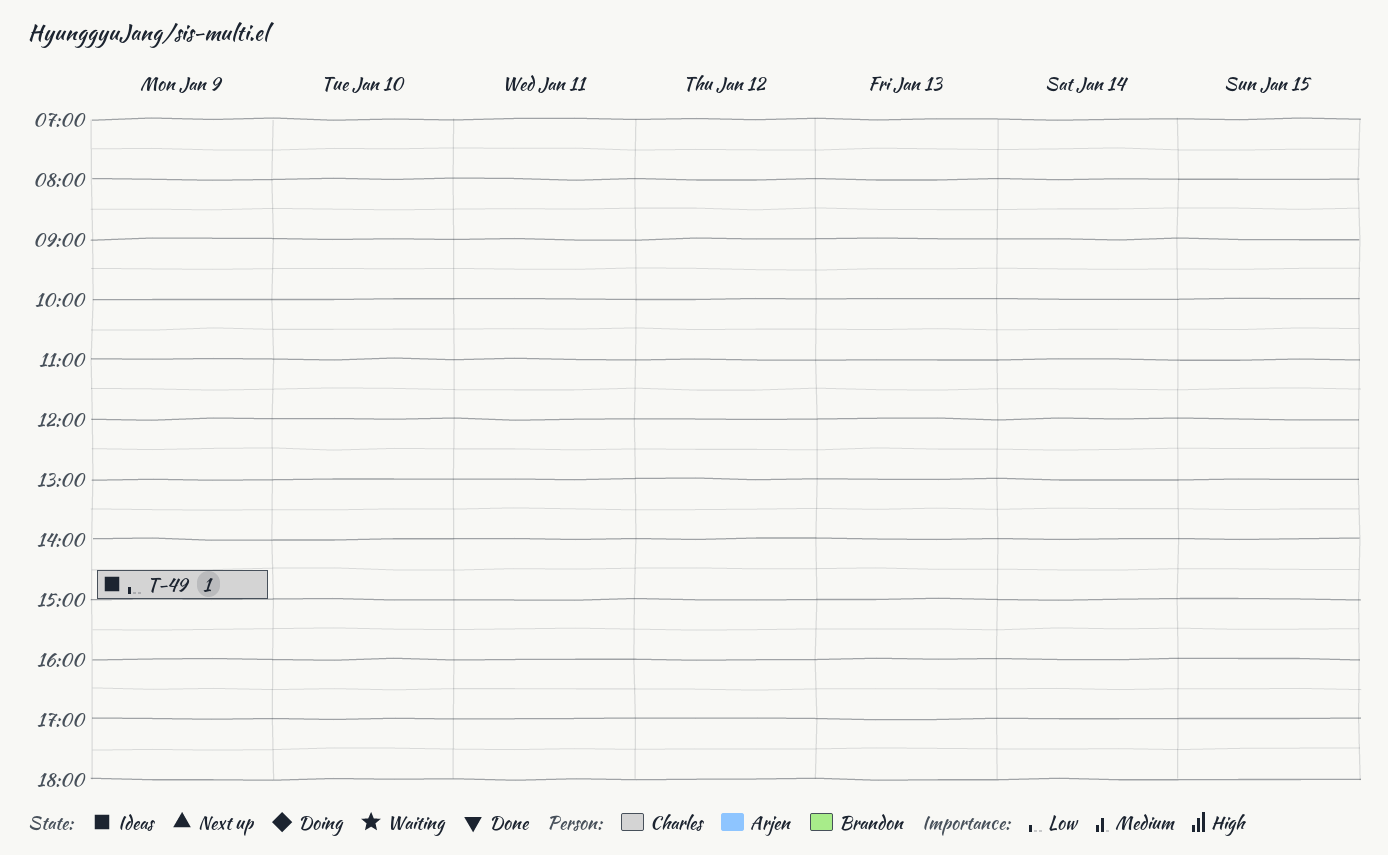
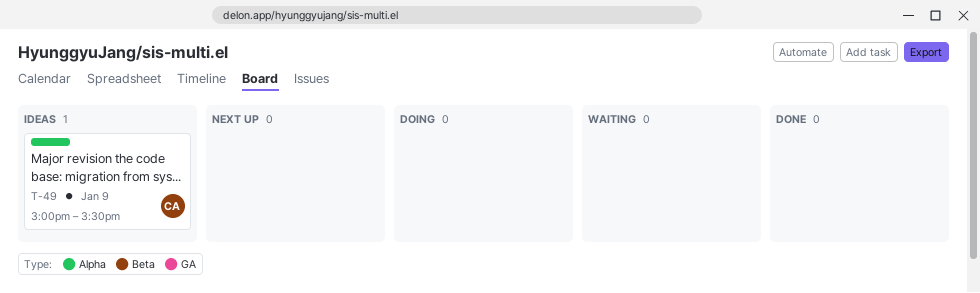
T-49, begins: 14:30 -> 15:00
T-49, ends: 15:00 -> 15:30

